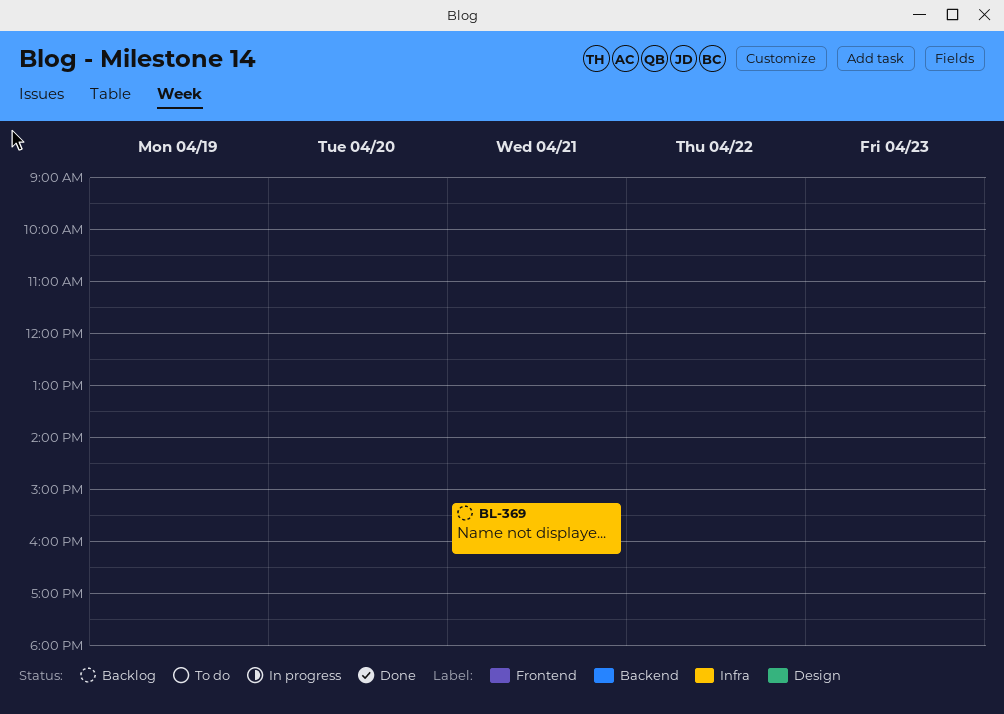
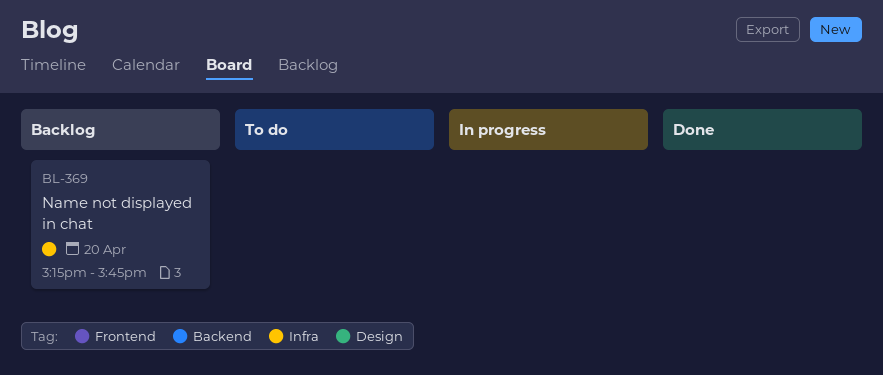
BL-369, day: Apr 21 -> Apr 20
BL-369, ends: 16:15 -> 15:45

